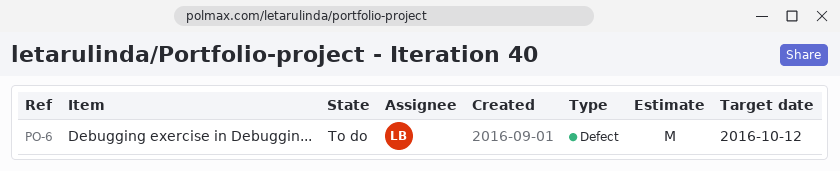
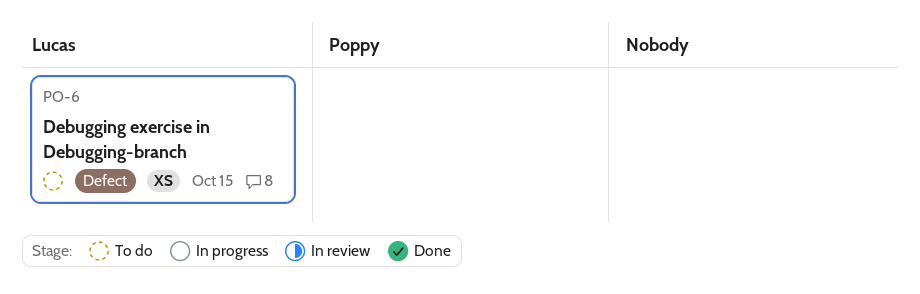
PO-6, estimate: M -> XS
PO-6, due: Oct 12 -> Oct 15

